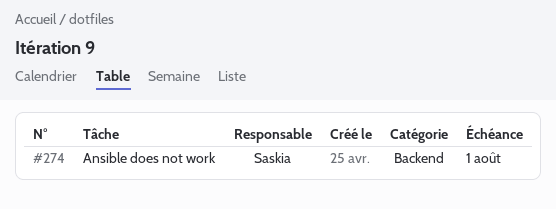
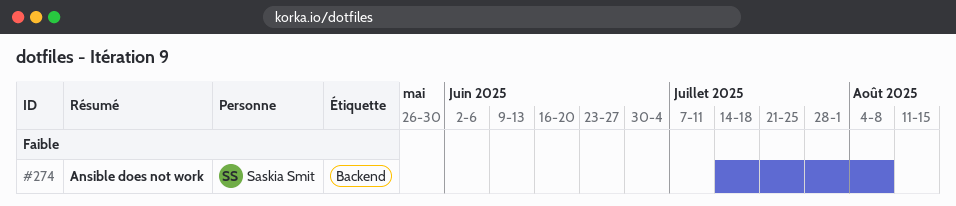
#274, due: Aug 1 -> Aug 8

